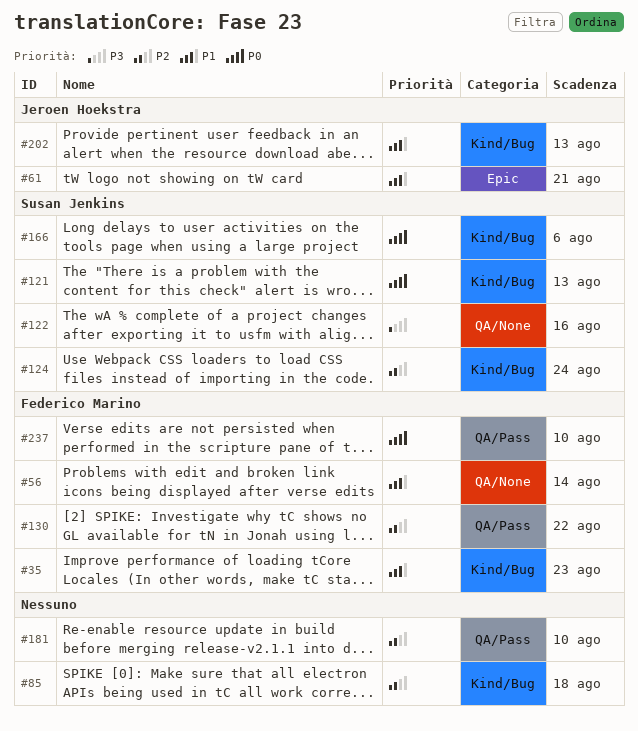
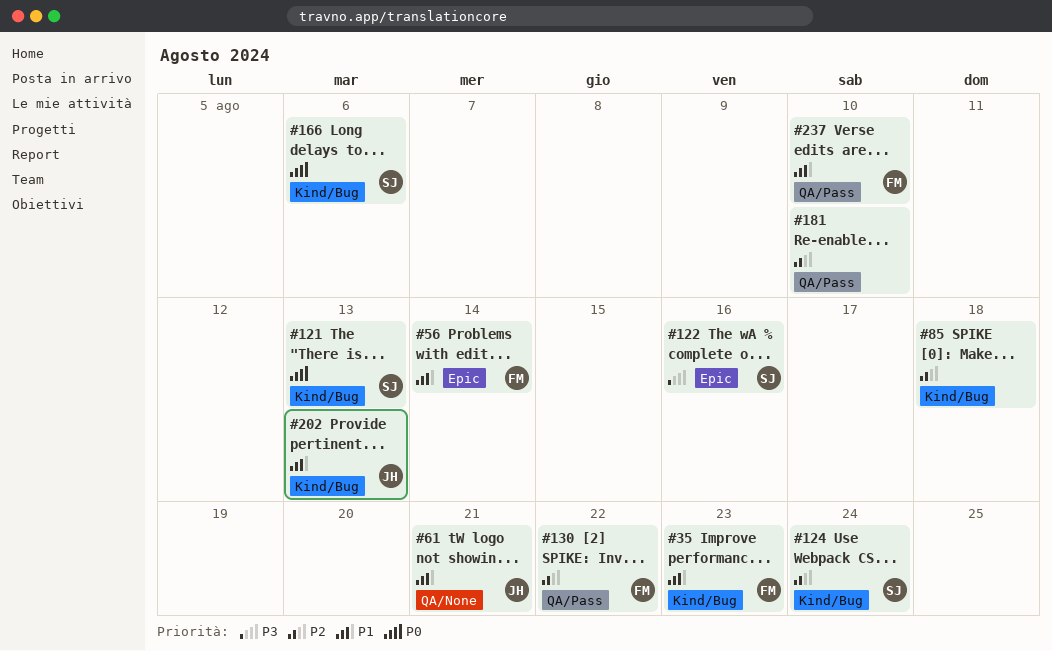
#56, label: QA/None -> Epic
#61, label: Epic -> QA/None
#122, label: QA/None -> Epic
#237, priority: P0 -> P1

